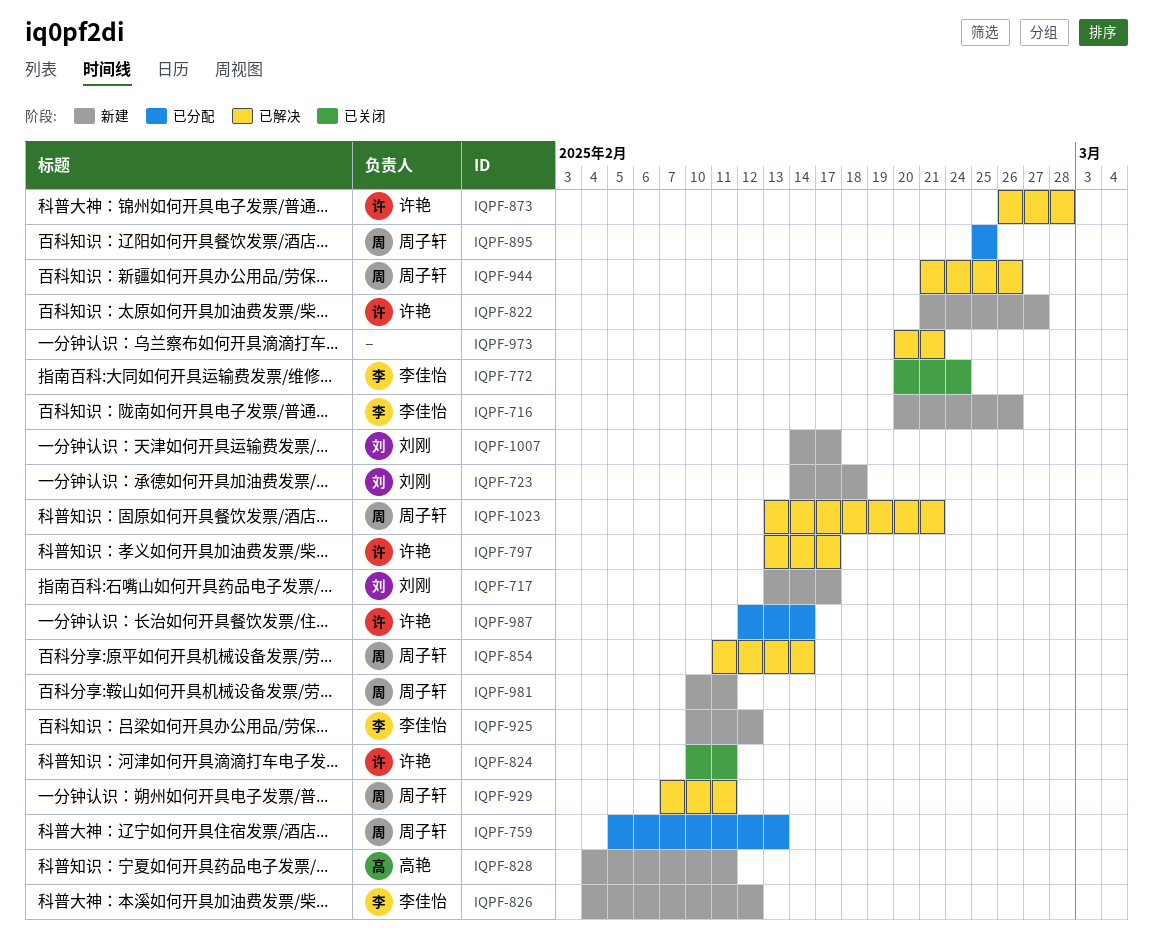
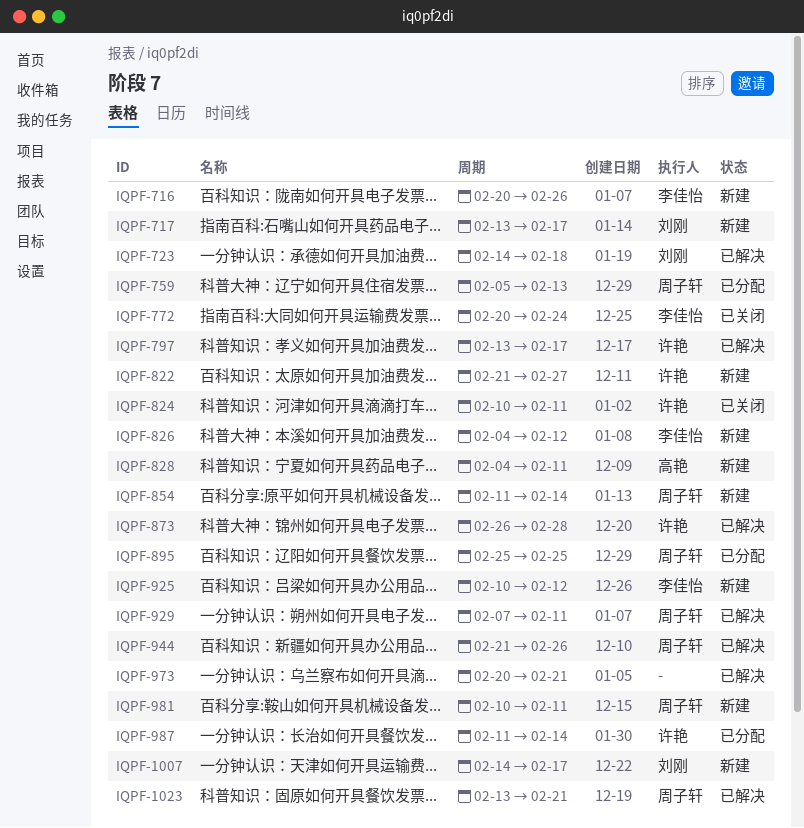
IQPF-723, status: 新建 -> 已解决
IQPF-854, status: 已解决 -> 新建
IQPF-987, start: Feb 12 -> Feb 11

